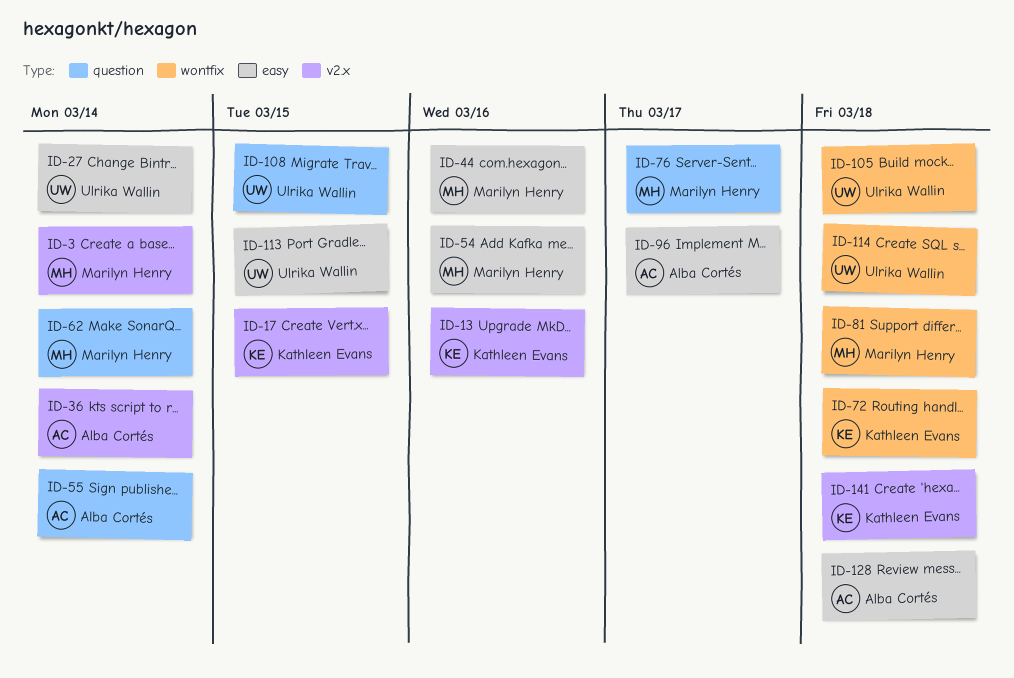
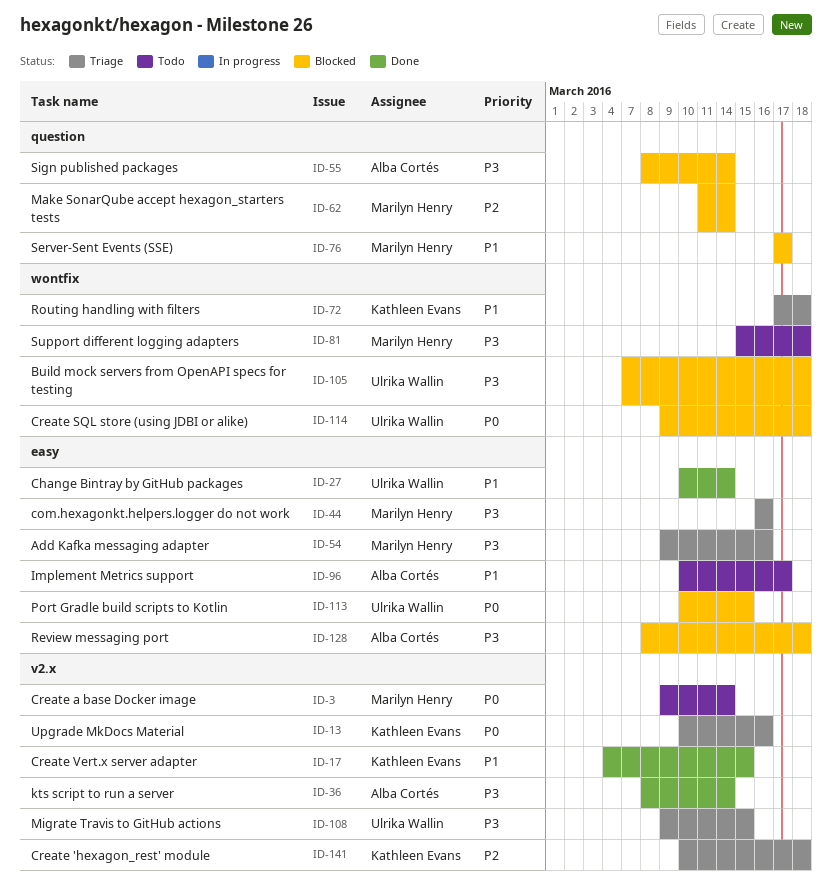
ID-108, label: question -> v2.x

